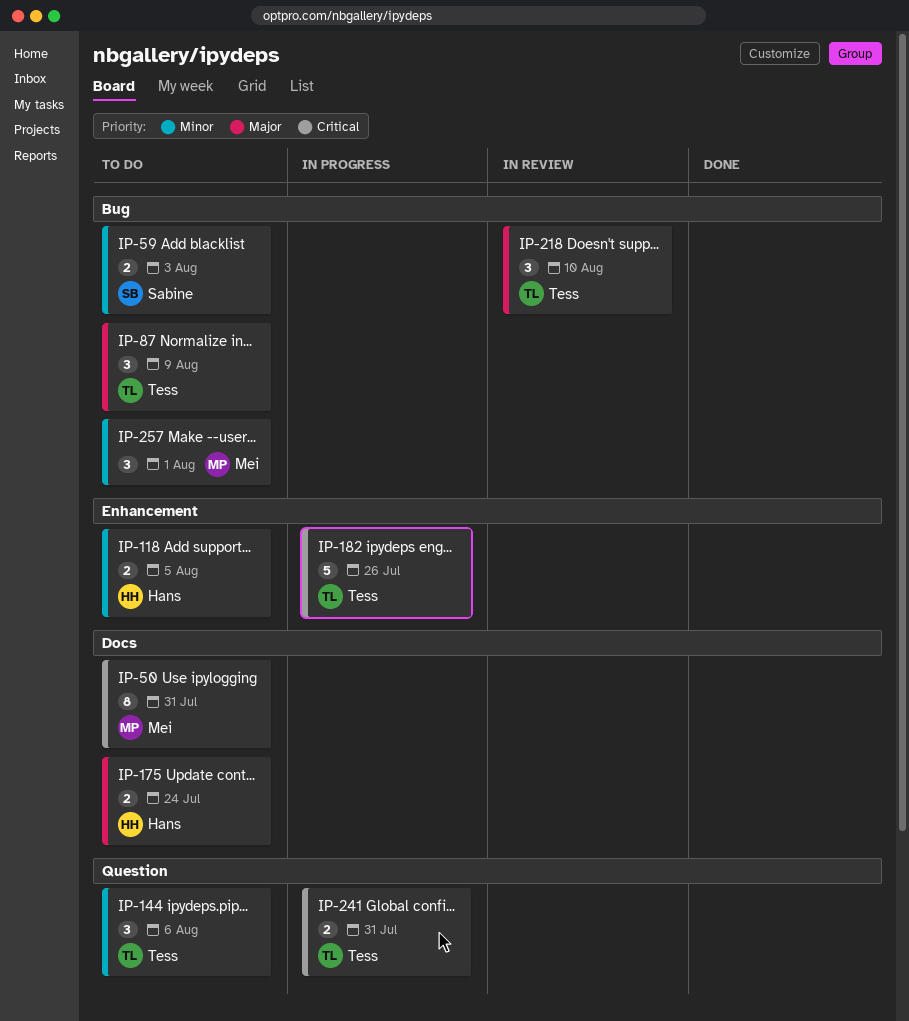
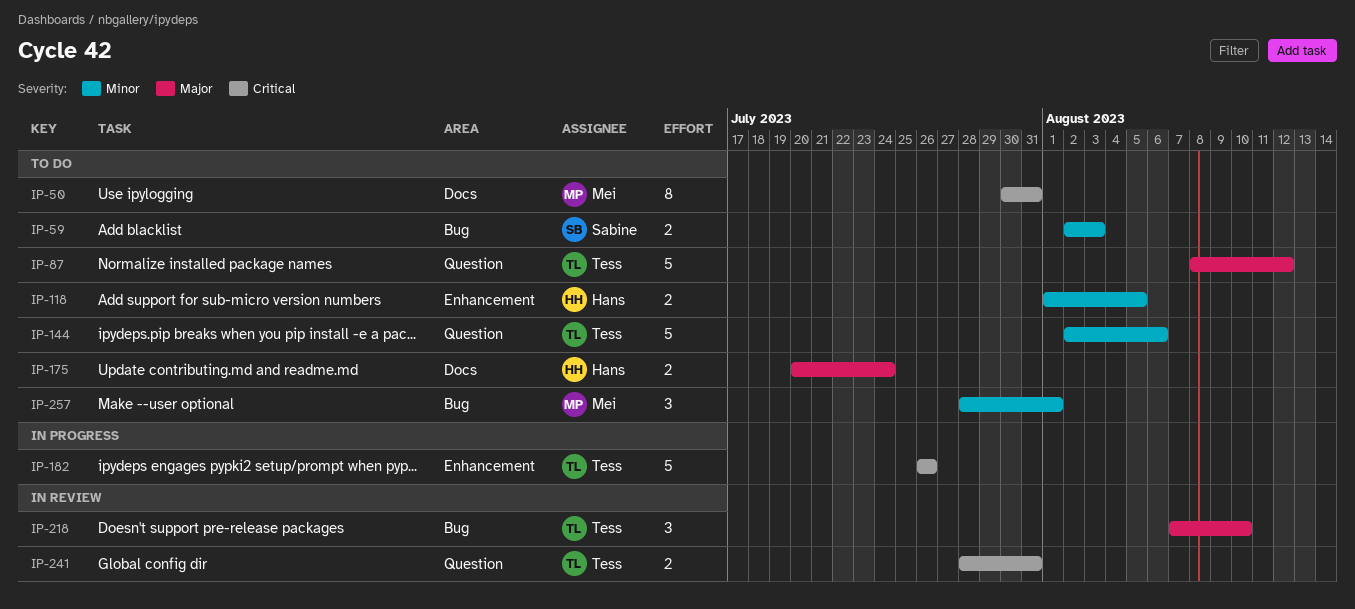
IP-87, label: Bug -> Question
IP-87, estimate: 3 -> 5
IP-87, due: Aug 9 -> Aug 12
IP-144, estimate: 3 -> 5
IP-241, status: In progress -> In review

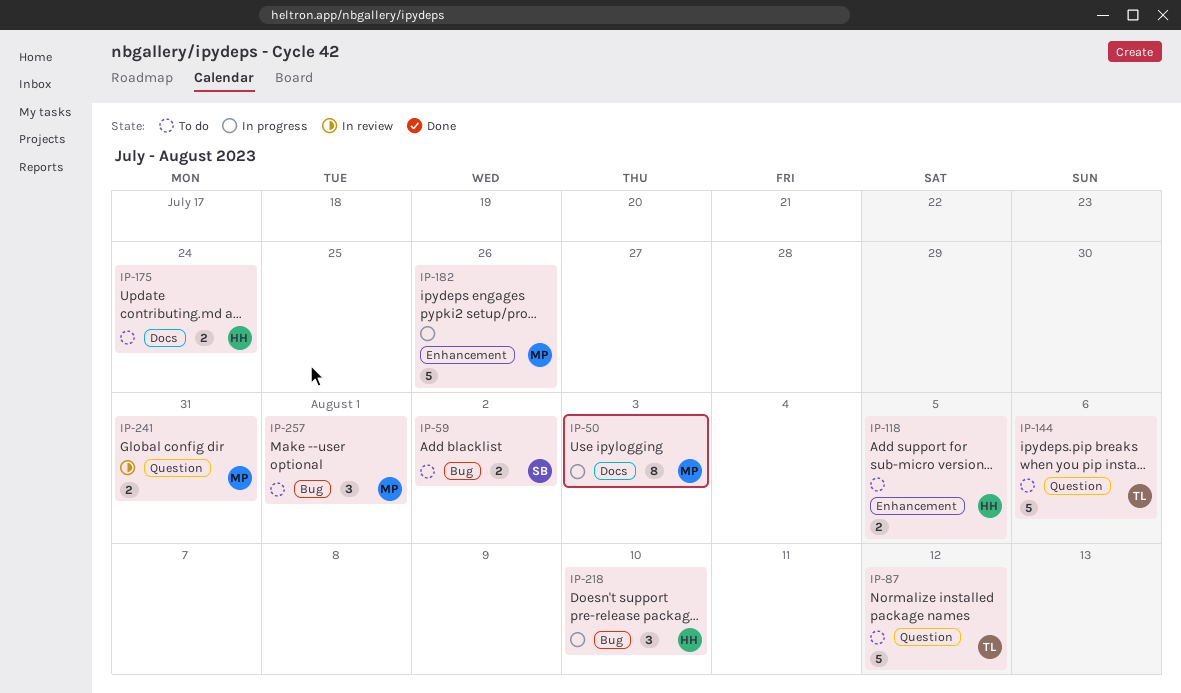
IP-50, status: To do -> In progress
IP-50, due: Jul 31 -> Aug 3
IP-59, due: Aug 3 -> Aug 2
IP-182, owner: Tess -> Mei
IP-218, status: In review -> In progress
IP-218, owner: Tess -> Hans
IP-241, owner: Tess -> Mei

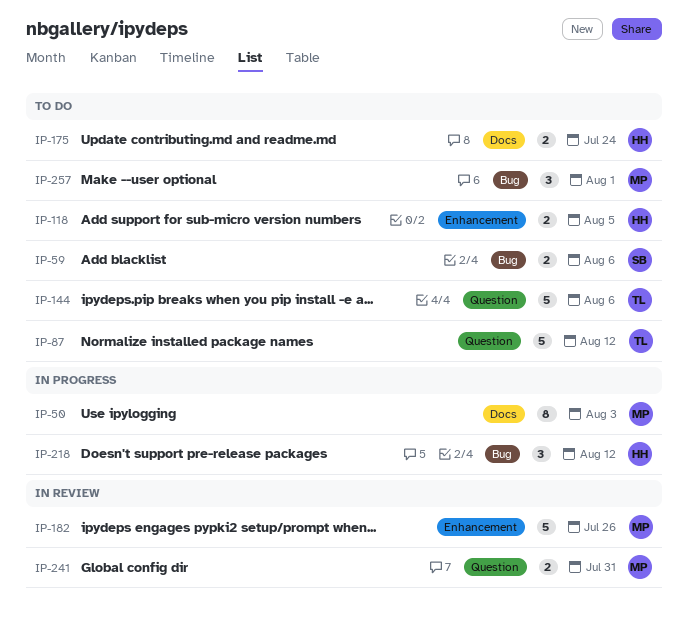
IP-59, due: Aug 2 -> Aug 6
IP-182, status: In progress -> In review
IP-218, due: Aug 10 -> Aug 12

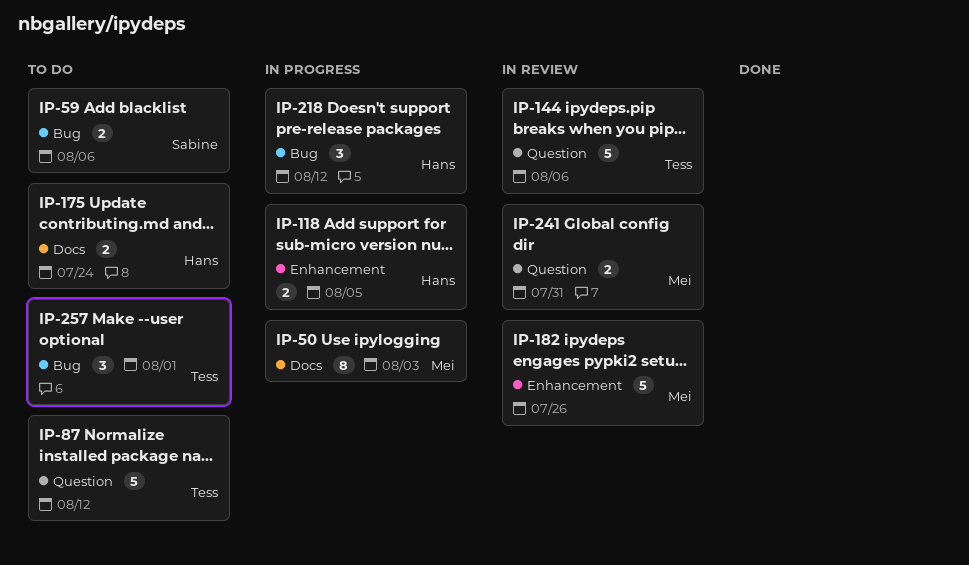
IP-118, status: To do -> In progress
IP-144, status: To do -> In review
IP-257, owner: Mei -> Tess

